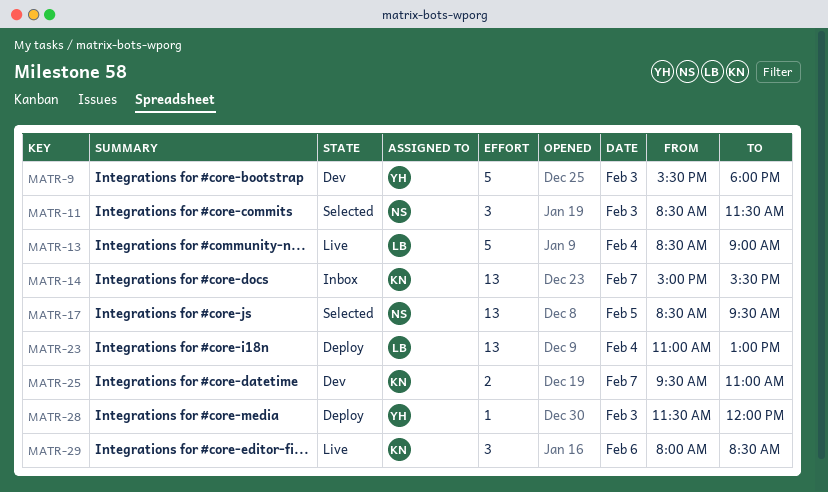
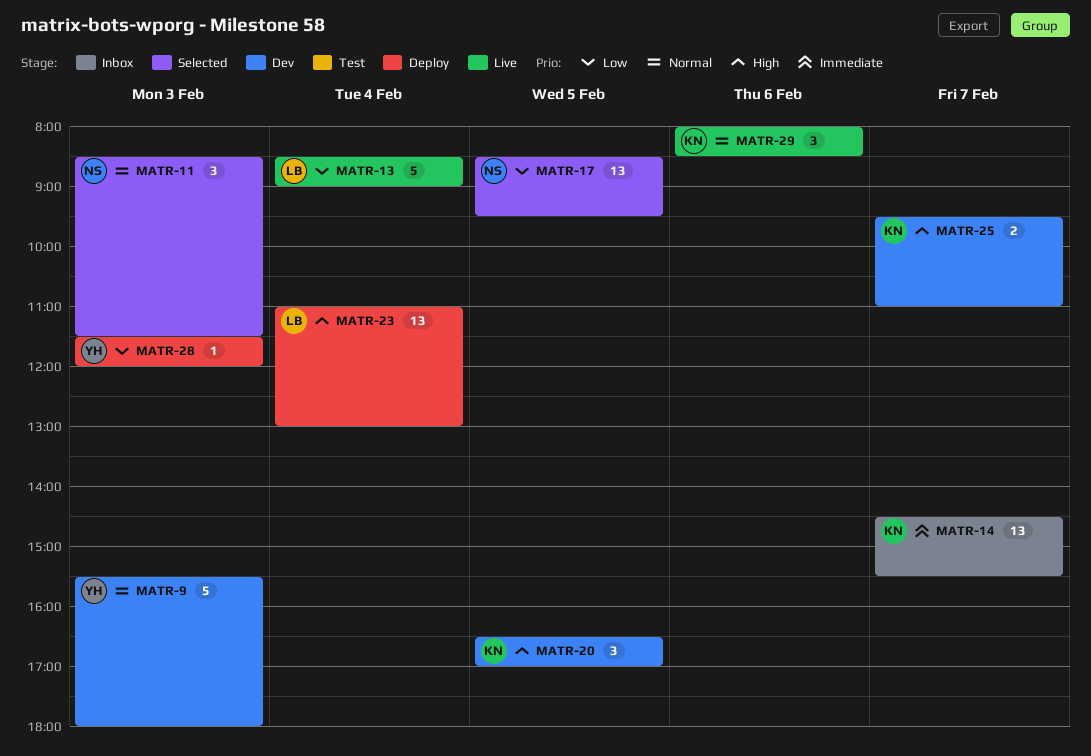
MATR-14, begins: 15:00 -> 14:30
MATR-20: none -> present

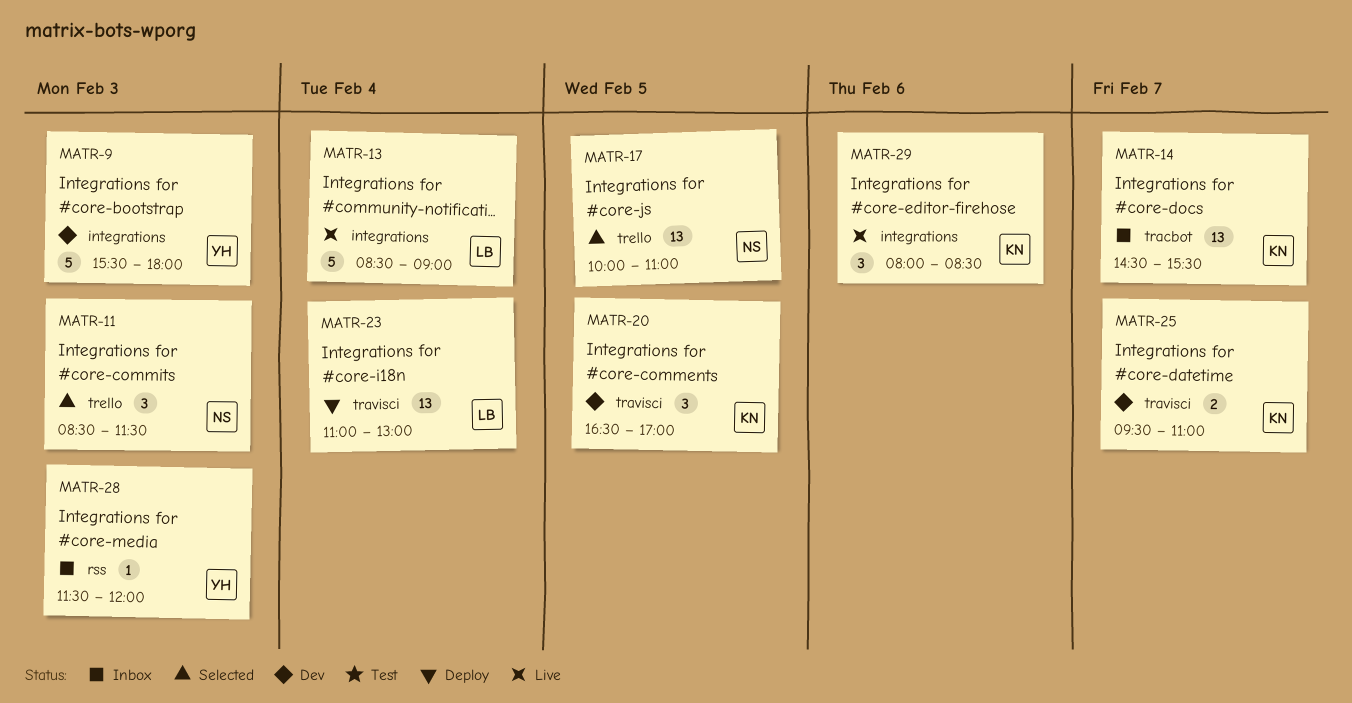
MATR-17, begins: 08:30 -> 10:00
MATR-17, ends: 09:30 -> 11:00
MATR-28, status: Deploy -> Inbox

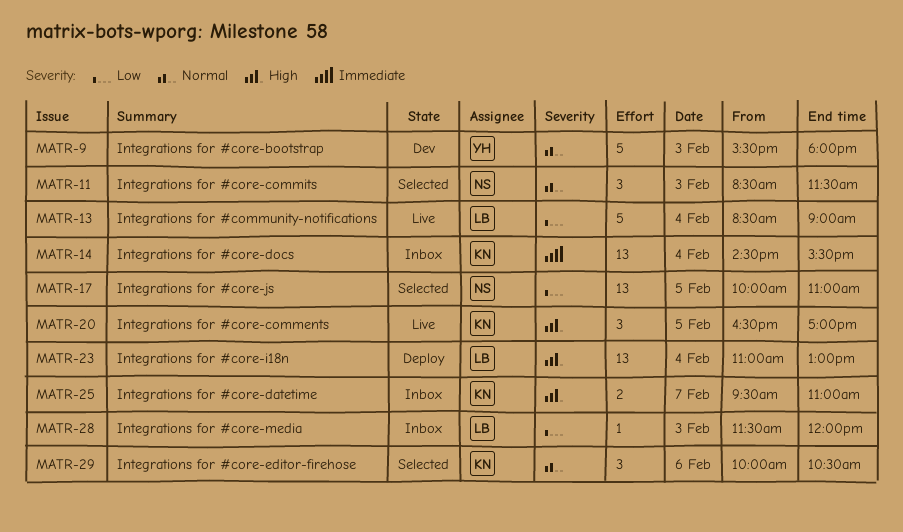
MATR-14, day: Feb 7 -> Feb 4
MATR-20, status: Dev -> Live
MATR-25, status: Dev -> Inbox
MATR-28, owner: YH -> LB
MATR-29, status: Live -> Selected
MATR-29, begins: 08:00 -> 10:00
MATR-29, ends: 08:30 -> 10:30

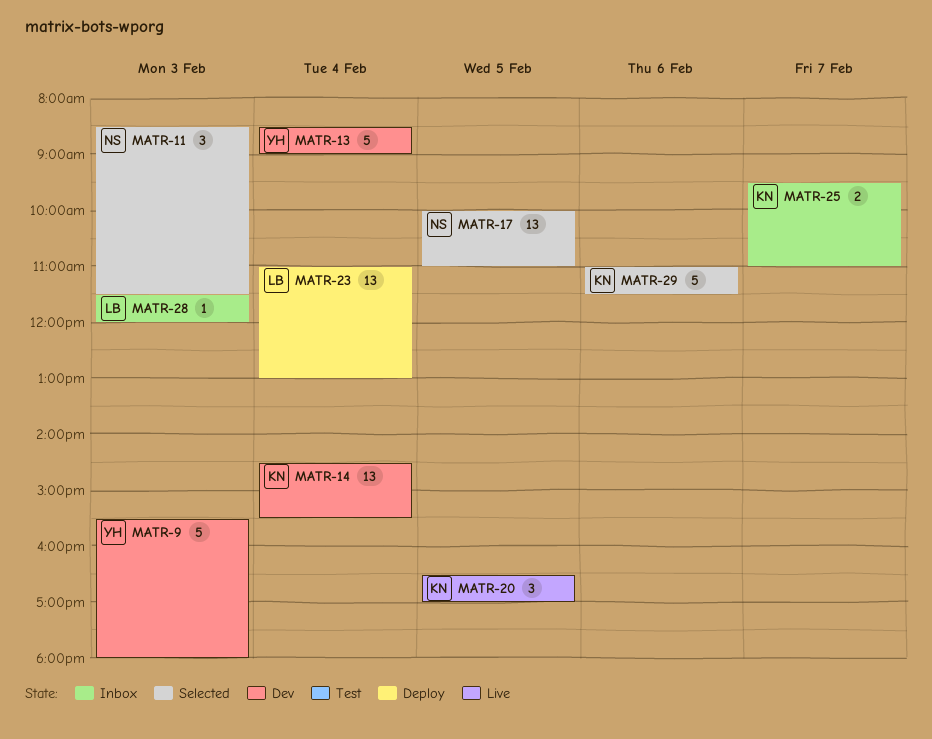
MATR-13, status: Live -> Dev
MATR-13, owner: LB -> YH
MATR-14, status: Inbox -> Dev
MATR-29, estimate: 3 -> 5
MATR-29, begins: 10:00 -> 11:00
MATR-29, ends: 10:30 -> 11:30

